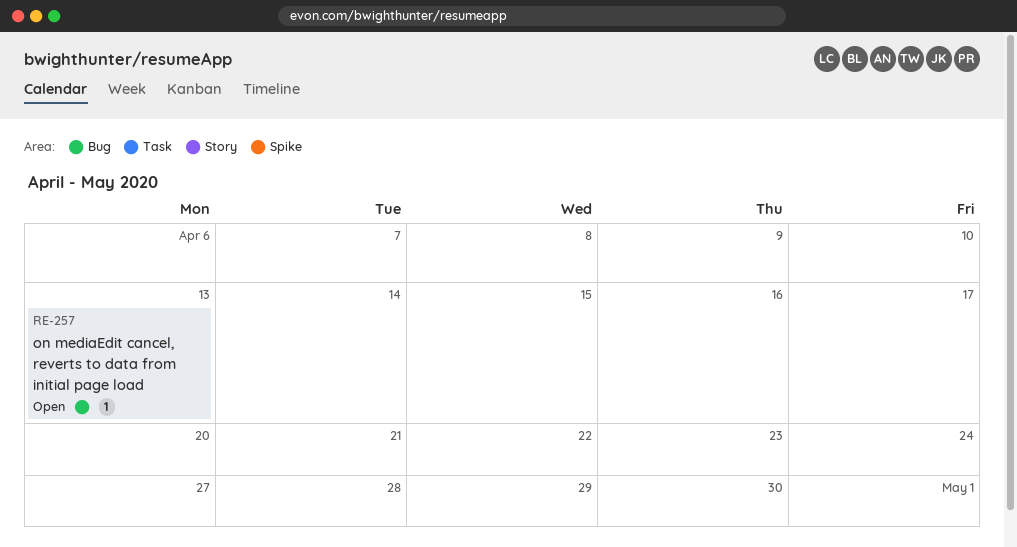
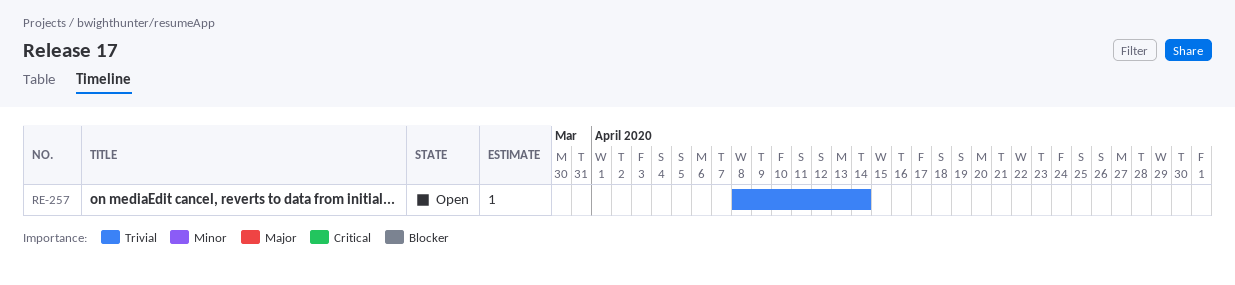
RE-257, due: Apr 13 -> Apr 14

